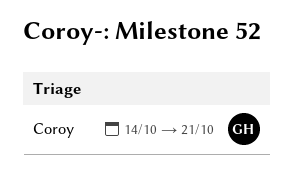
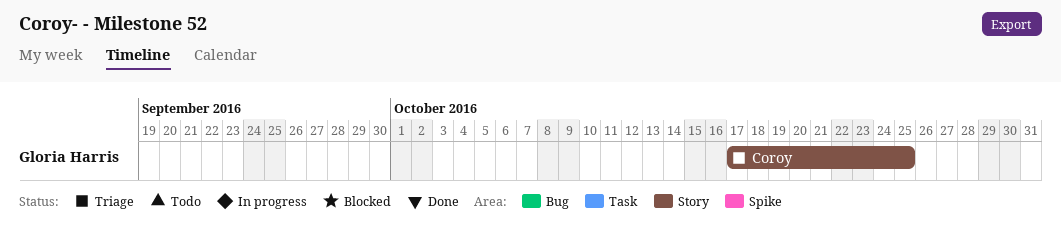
Coroy, start: Oct 14 -> Oct 17
Coroy, due: Oct 21 -> Oct 25

